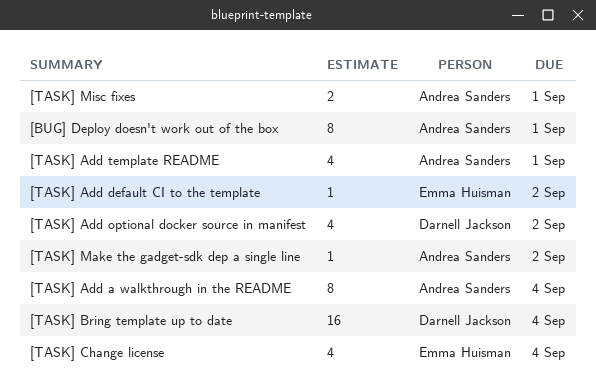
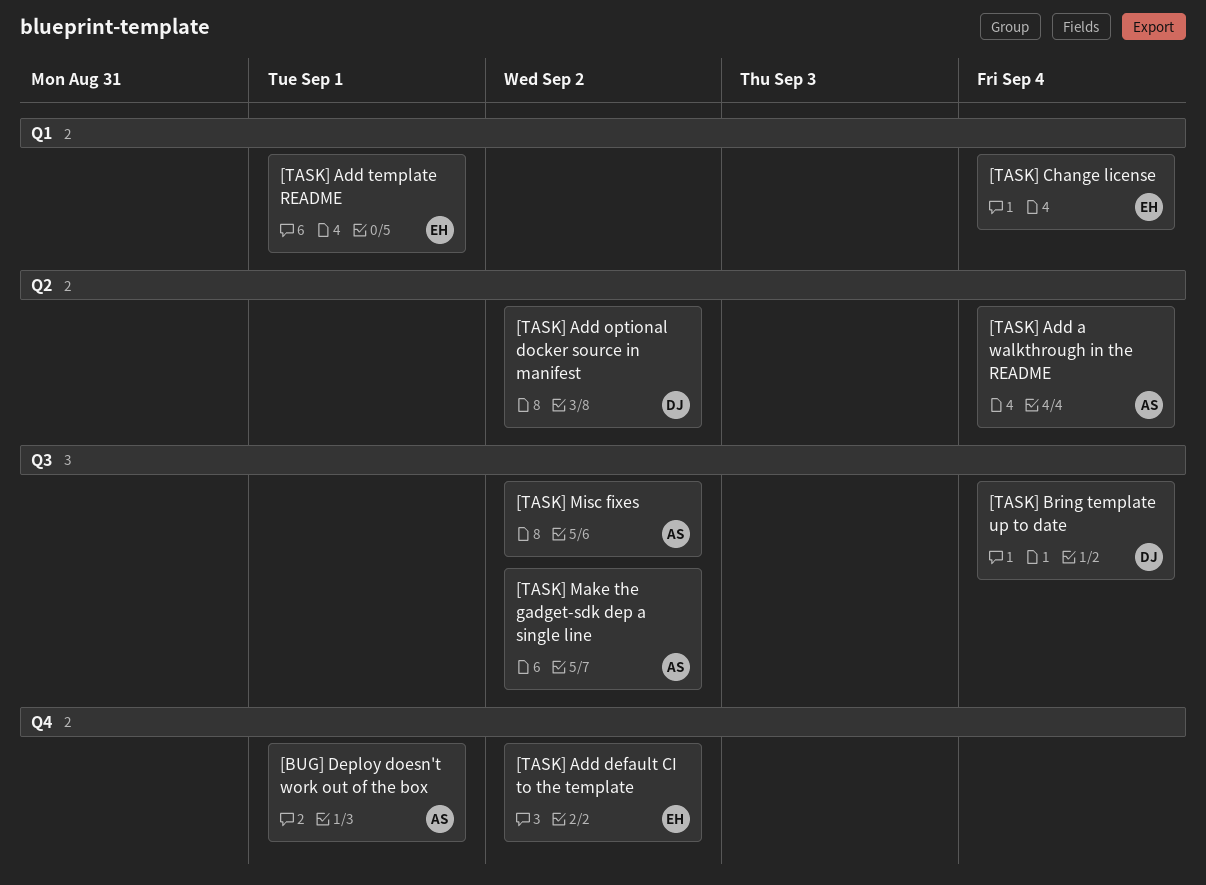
[TASK] Add template README, owner: Andrea Sanders -> Emma Huisman
[TASK] Misc fixes, due: Sep 1 -> Sep 2

